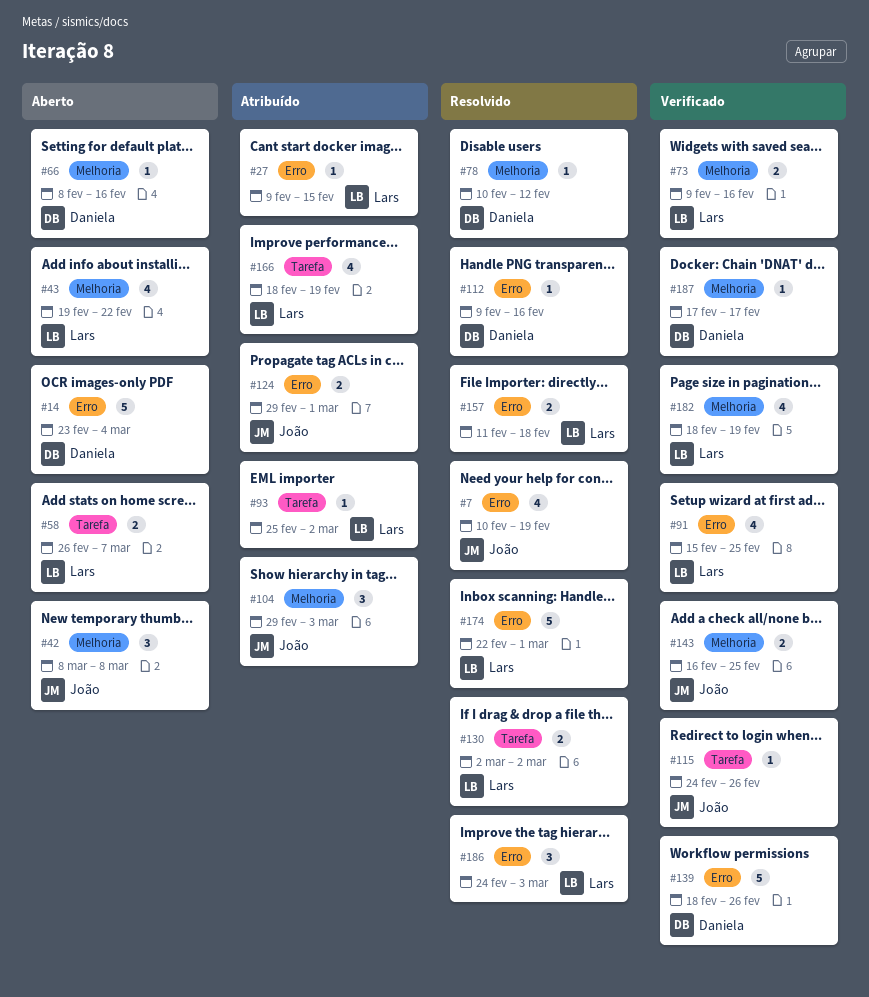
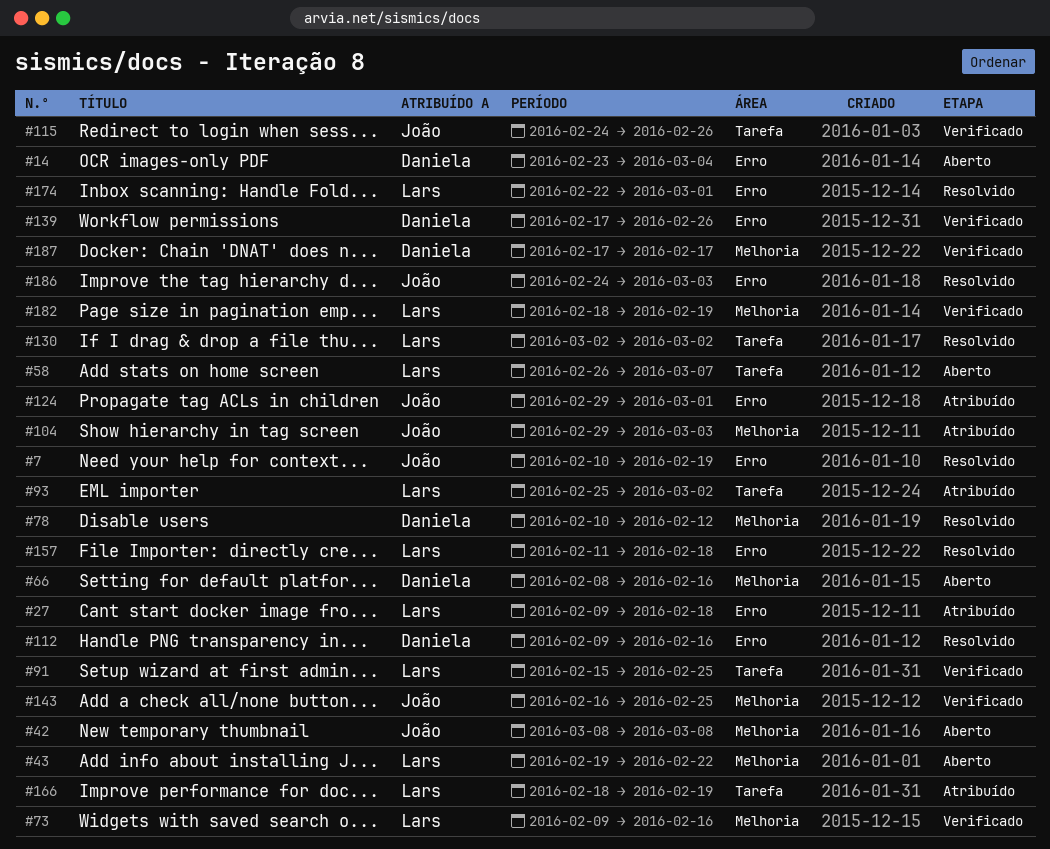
#27, due: Feb 15 -> Feb 18
#91, label: Erro -> Tarefa
#139, start: Feb 18 -> Feb 17
#186, owner: Lars -> João

